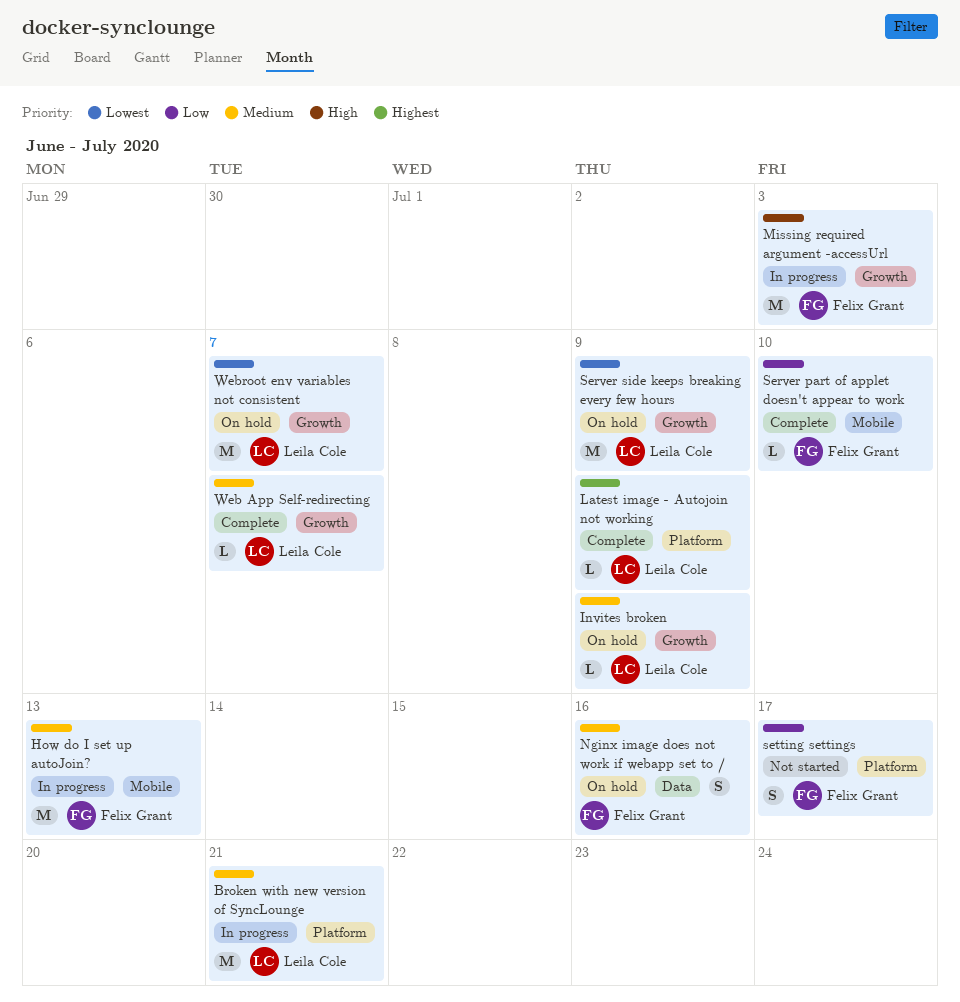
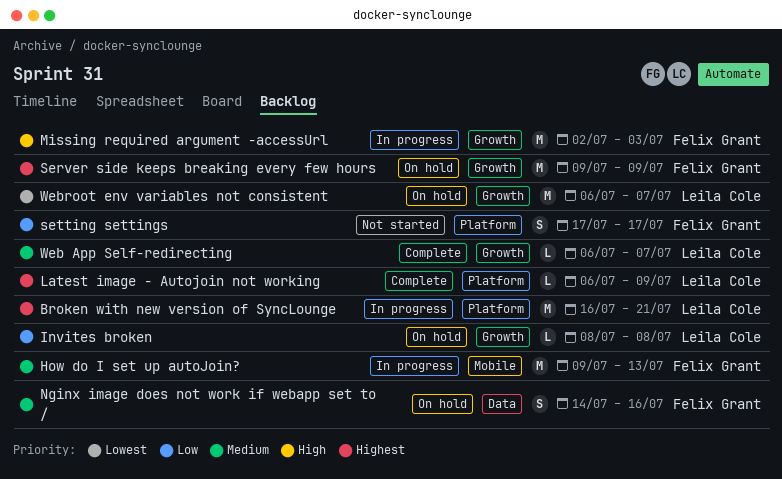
Broken with new version of SyncLounge, priority: Medium -> Highest
Invites broken, priority: Medium -> Low
Invites broken, due: Jul 9 -> Jul 8
Server part of applet doesn't appear to work: present -> none
Server side keeps breaking every few hours, owner: Leila Cole -> Felix Grant
Server side keeps breaking every few hours, priority: Lowest -> Highest

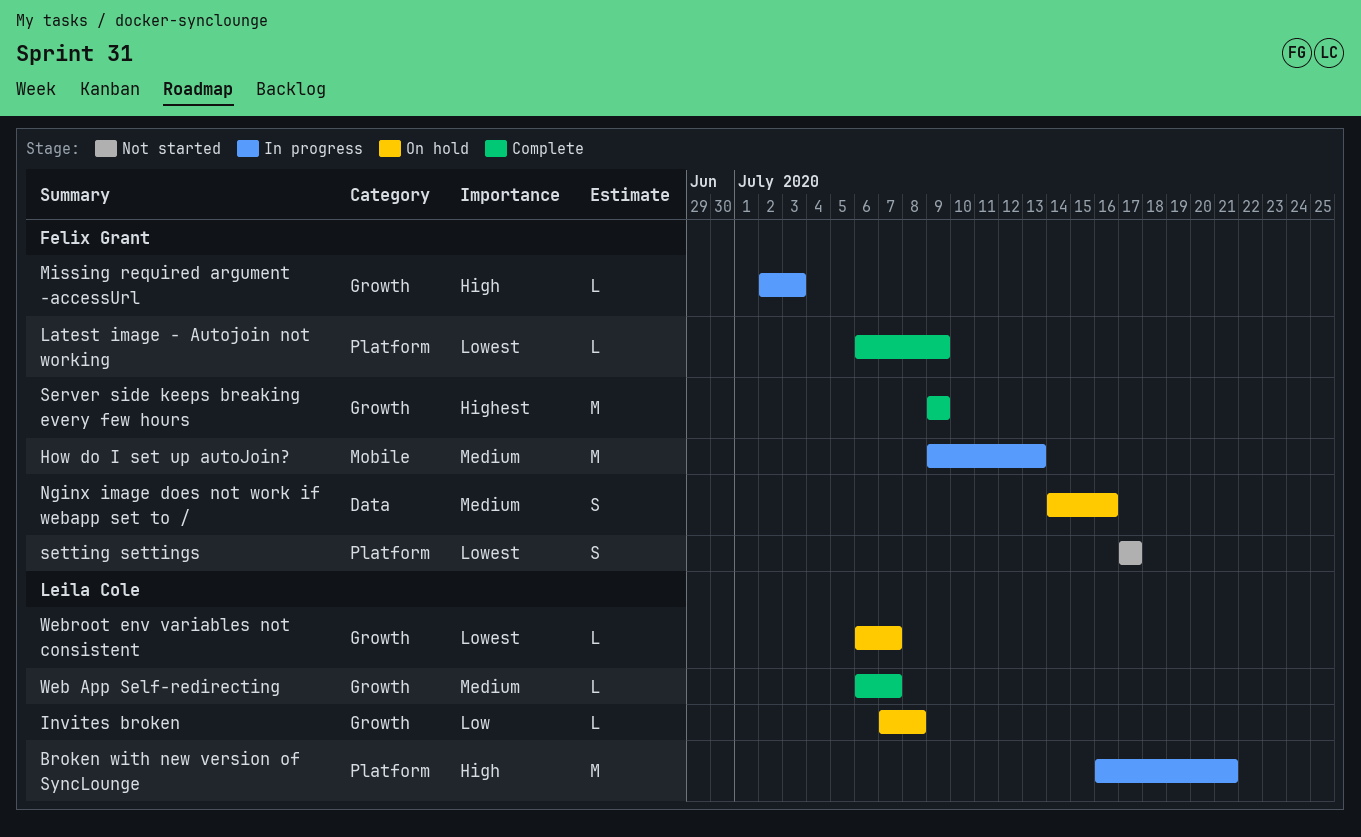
Broken with new version of SyncLounge, priority: Highest -> High
Invites broken, start: Jul 8 -> Jul 7
Latest image - Autojoin not working, owner: Leila Cole -> Felix Grant
Latest image - Autojoin not working, priority: Highest -> Lowest
Missing required argument -accessUrl, estimate: M -> L
Server side keeps breaking every few hours, status: On hold -> Complete
setting settings, priority: Low -> Lowest
Webroot env variables not consistent, estimate: M -> L

